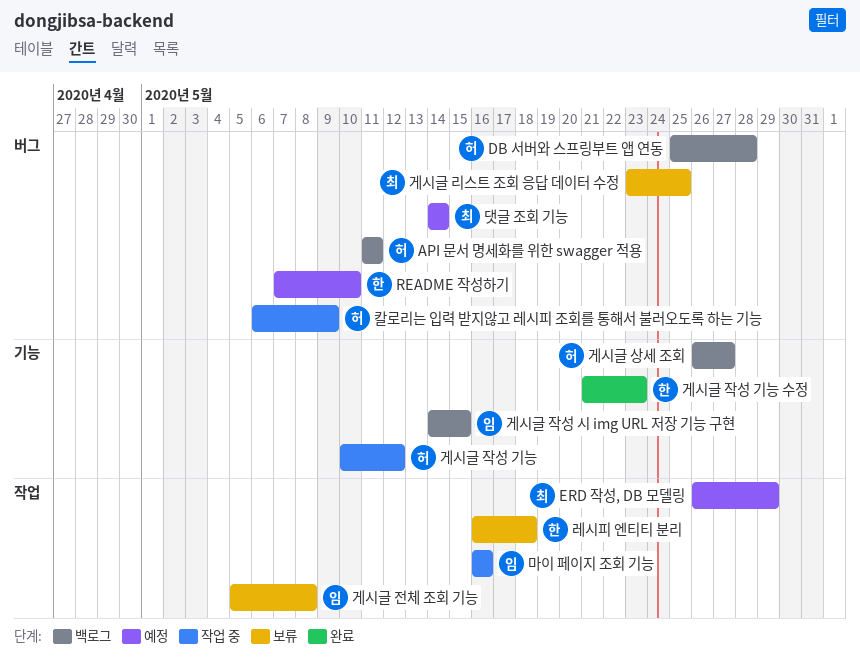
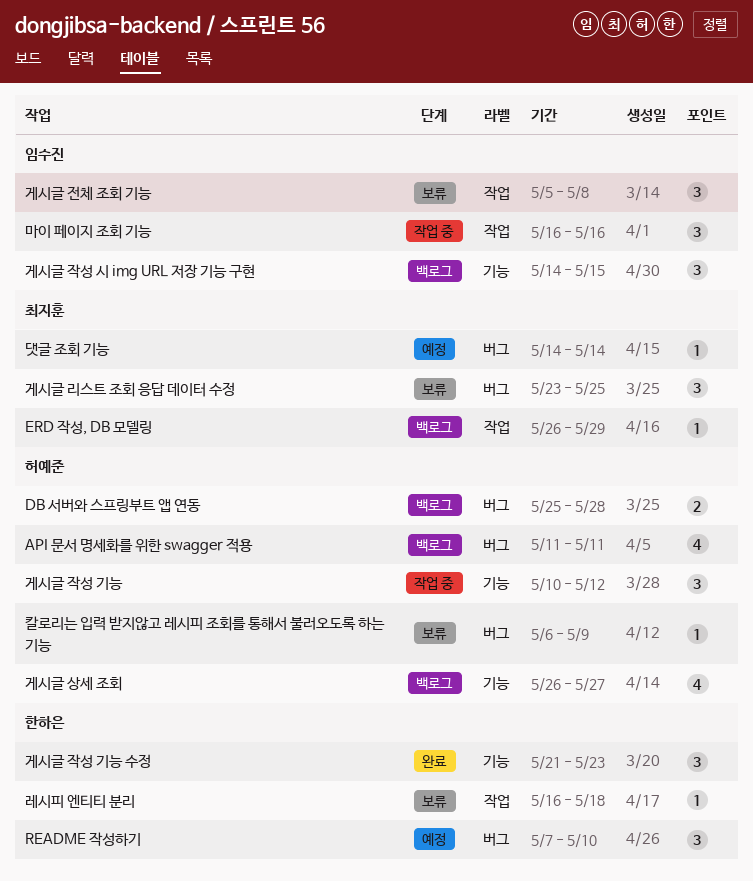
ERD 작성, DB 모델링, status: 예정 -> 백로그
칼로리는 입력 받지않고 레시피 조회를 통해서 불러오도록 하는 기능, status: 작업 중 -> 보류

